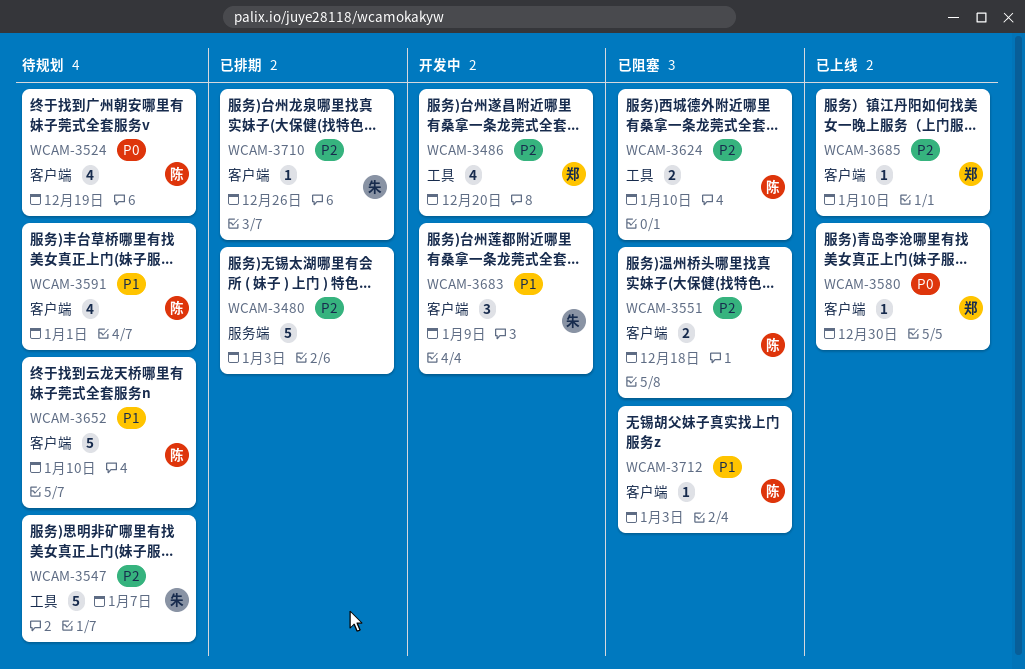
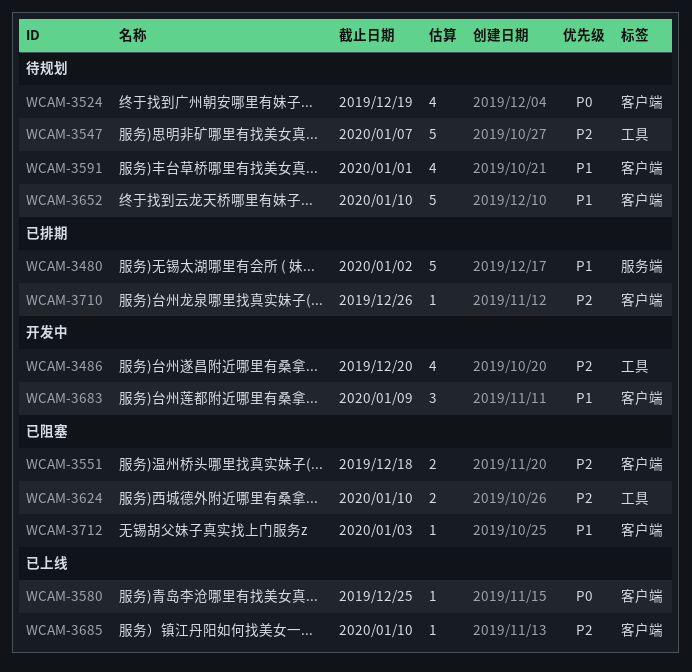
WCAM-3480, priority: P2 -> P1
WCAM-3480, due: Jan 3 -> Jan 2
WCAM-3580, due: Dec 30 -> Dec 25

